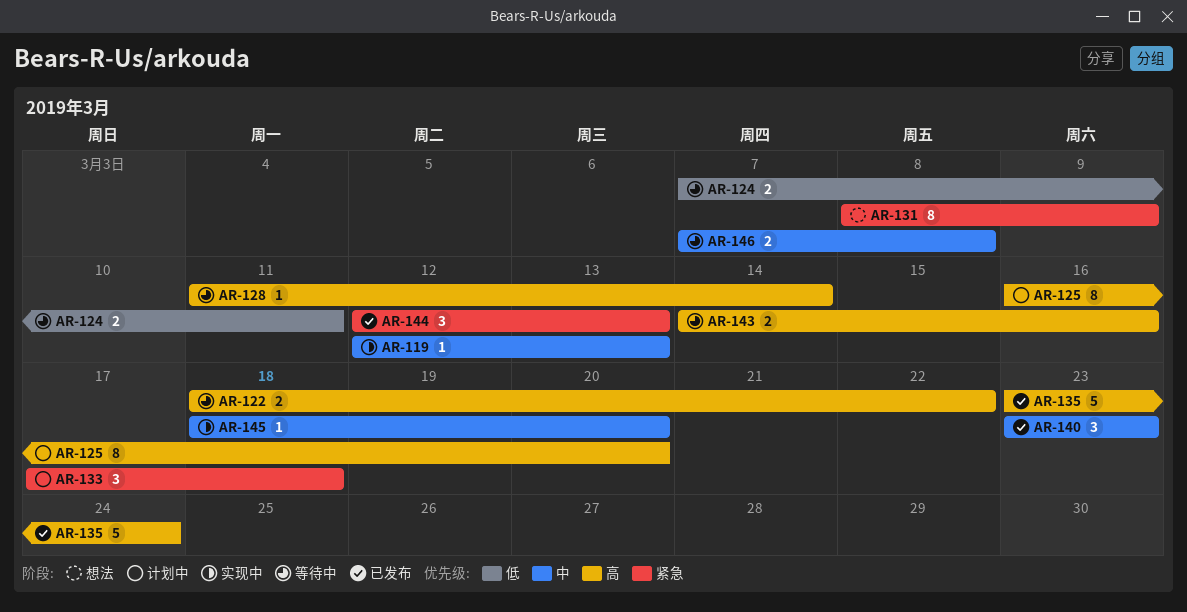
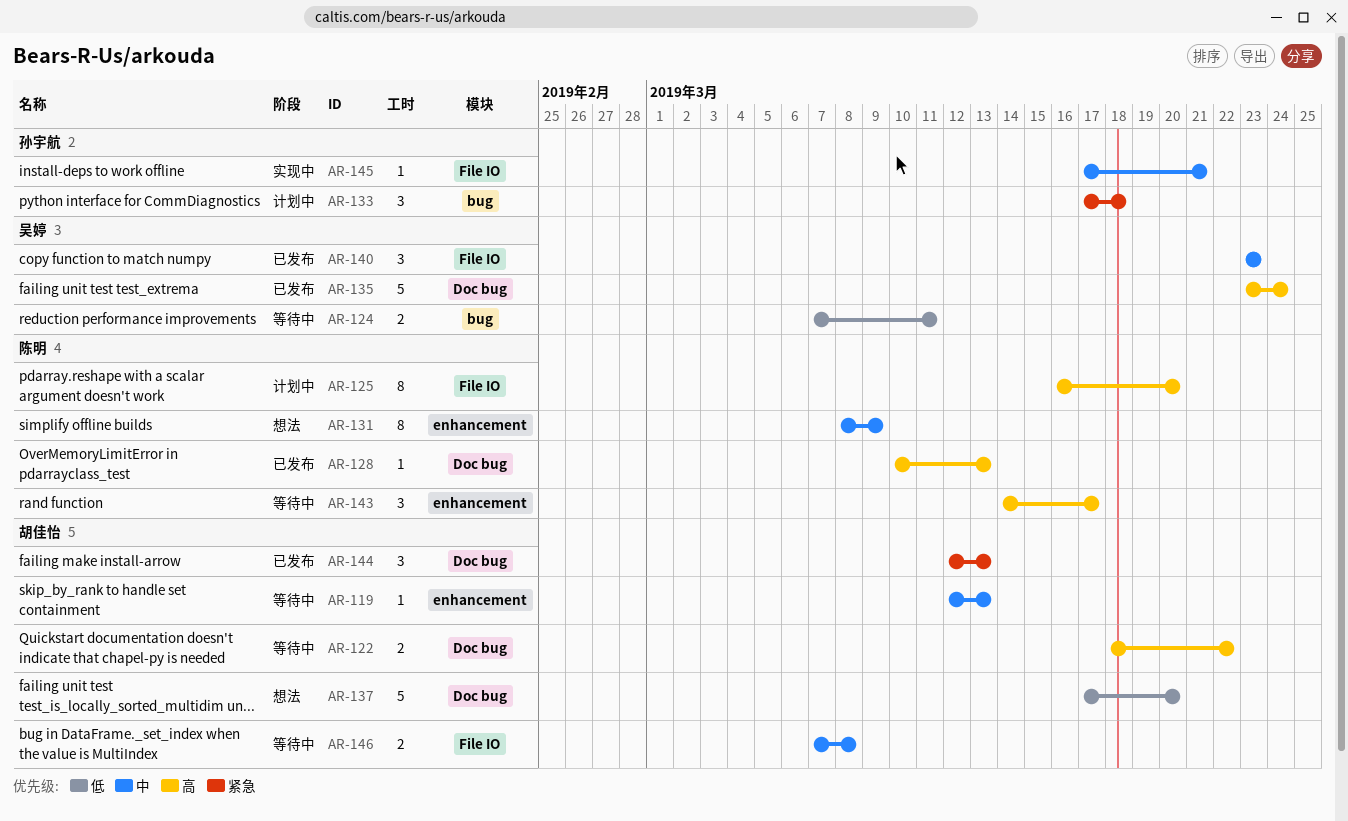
AR-119, status: 实现中 -> 等待中
AR-128, status: 等待中 -> 已发布
AR-128, start: Mar 11 -> Mar 10
AR-128, due: Mar 14 -> Mar 13
AR-131, priority: 紧急 -> 中
AR-137: none -> present
AR-143, estimate: 2 -> 3
AR-143, due: Mar 16 -> Mar 17
AR-145, start: Mar 18 -> Mar 17
AR-145, due: Mar 20 -> Mar 21

